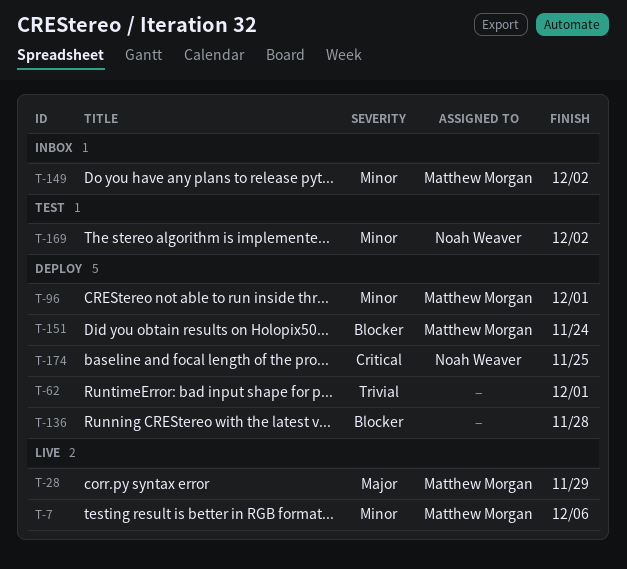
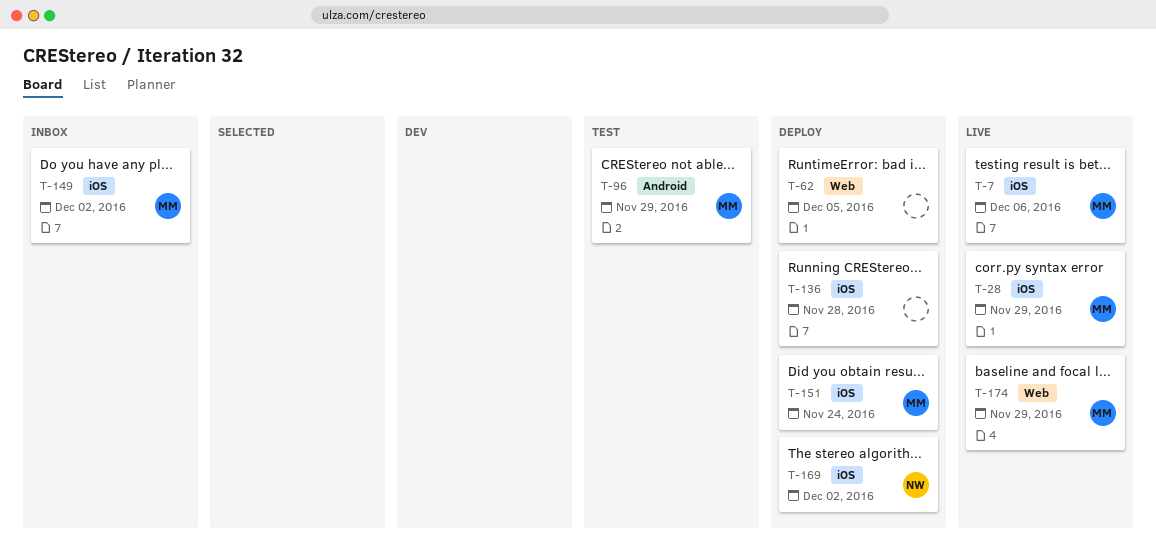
T-62, due: Dec 1 -> Dec 5
T-96, status: Deploy -> Test
T-96, due: Dec 1 -> Nov 29
T-169, status: Test -> Deploy
T-174, status: Deploy -> Live
T-174, owner: Noah Weaver -> Matthew Morgan
T-174, due: Nov 25 -> Nov 29

